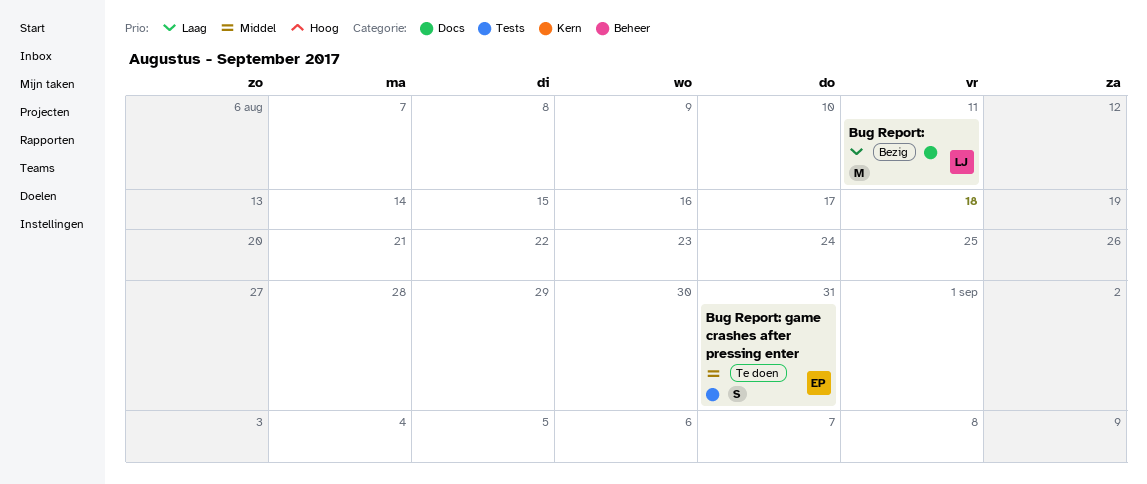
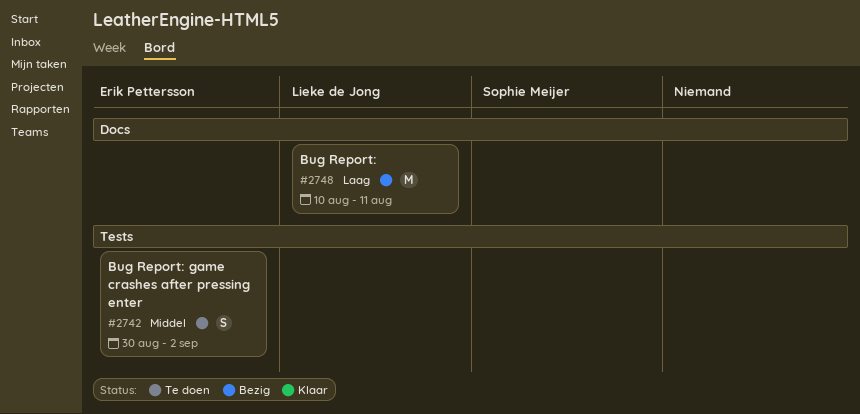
Bug Report: game crashes after pressing enter, due: Aug 31 -> Sep 2

